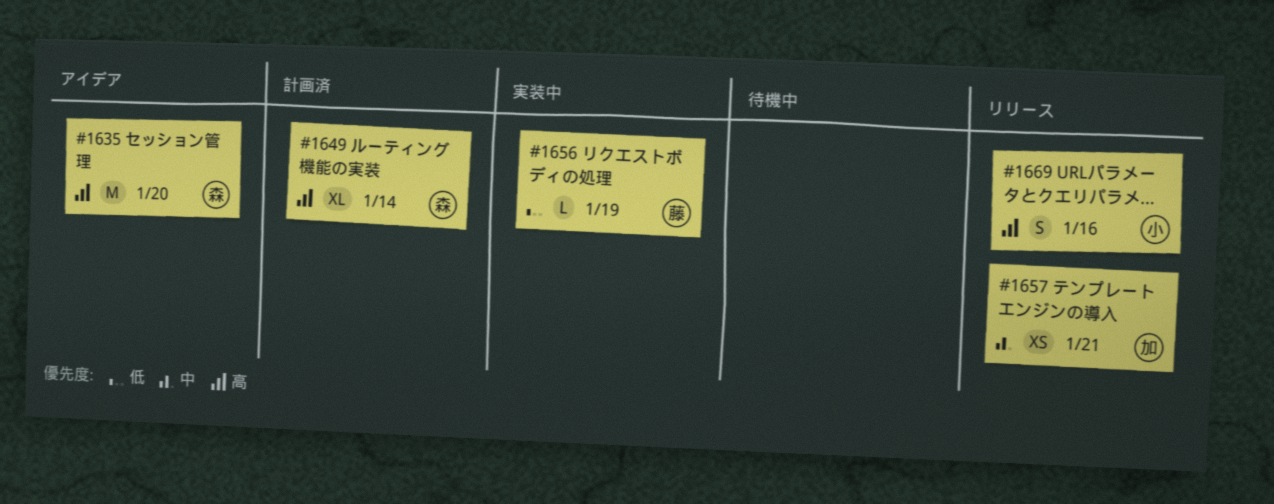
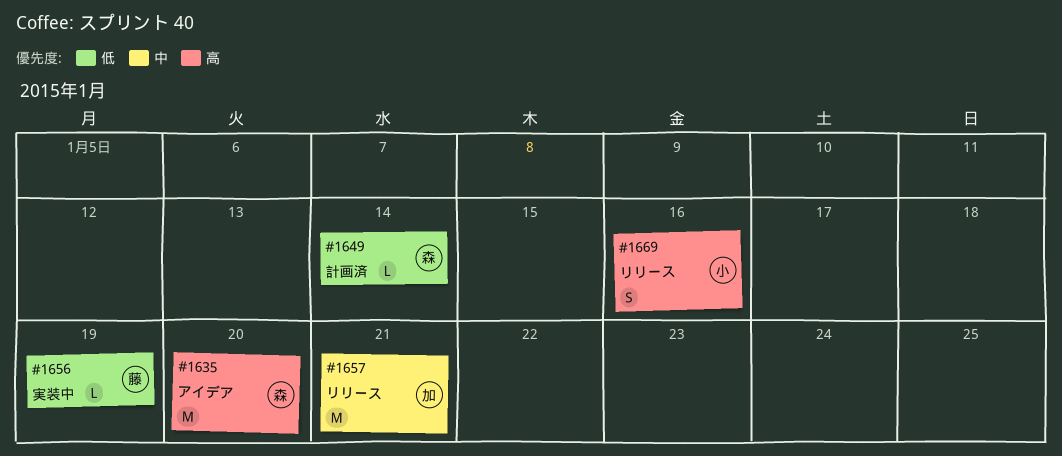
#1649, priority: 高 -> 低
#1649, estimate: XL -> L
#1657, estimate: XS -> M

